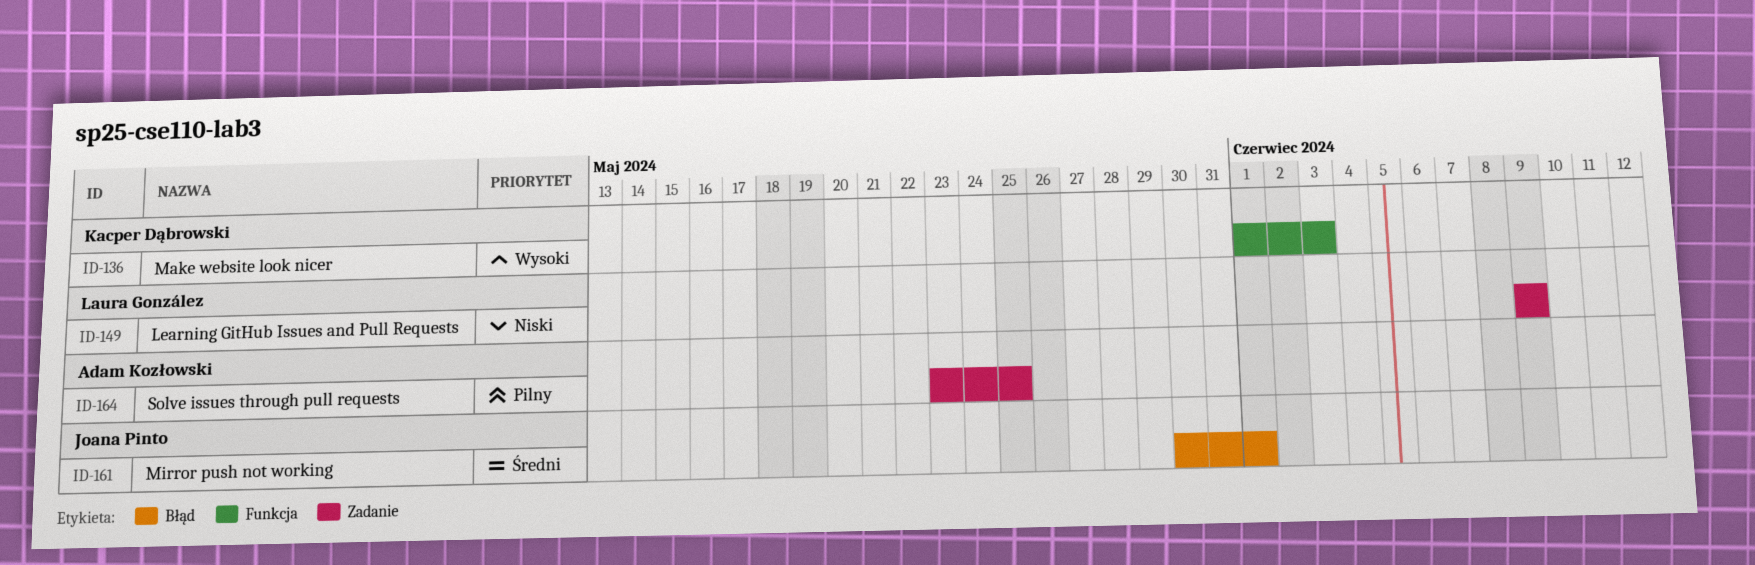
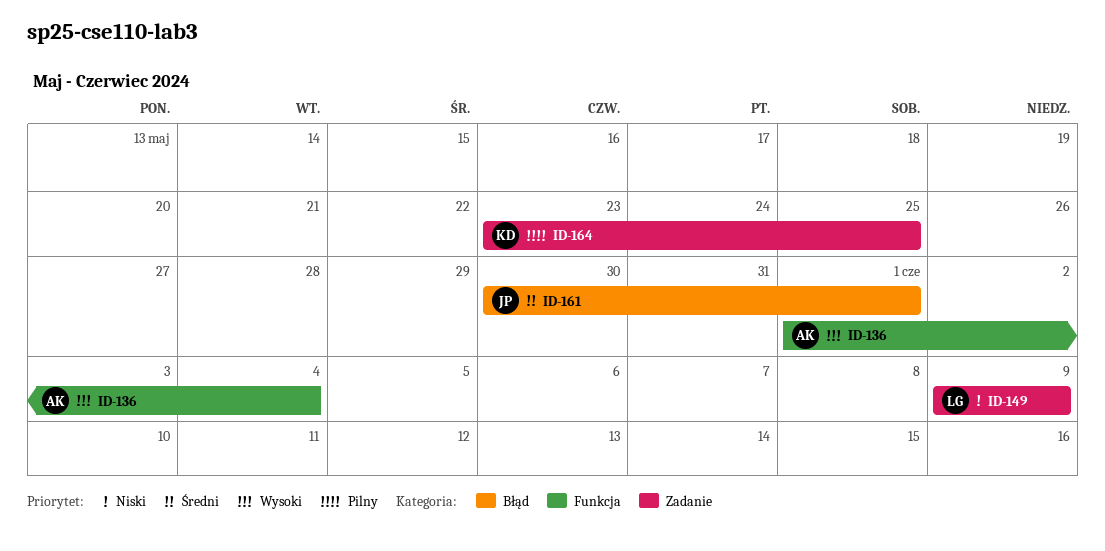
ID-136, owner: Kacper Dąbrowski -> Adam Kozłowski
ID-136, due: Jun 3 -> Jun 4
ID-164, owner: Adam Kozłowski -> Kacper Dąbrowski

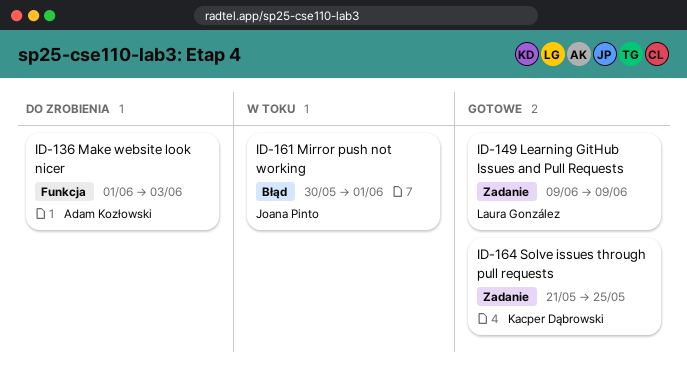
ID-136, due: Jun 4 -> Jun 3
ID-164, start: May 23 -> May 21

